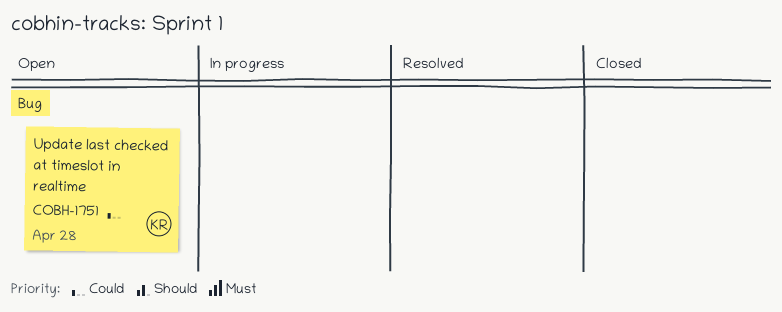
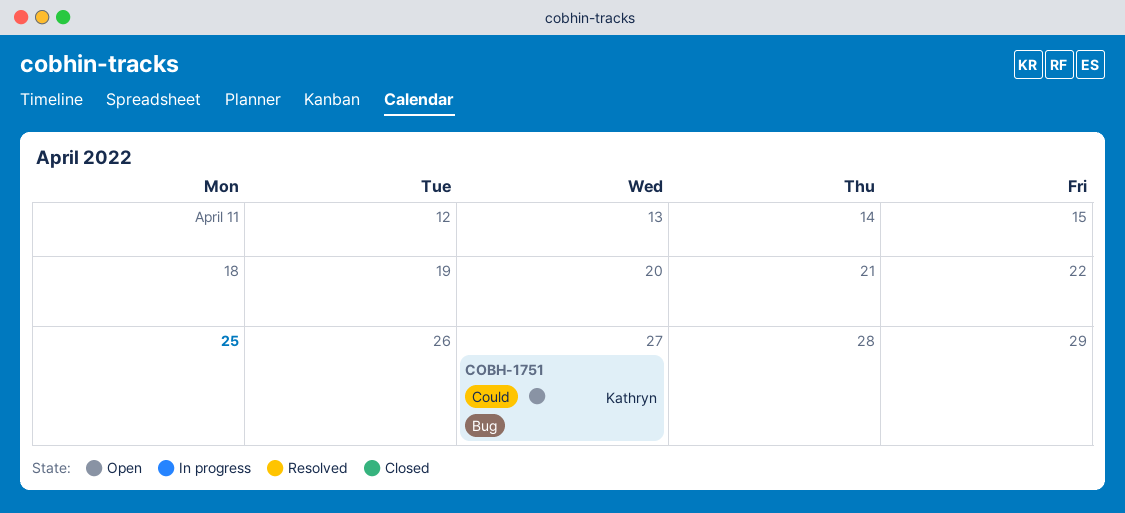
COBH-1751, due: Apr 28 -> Apr 27

